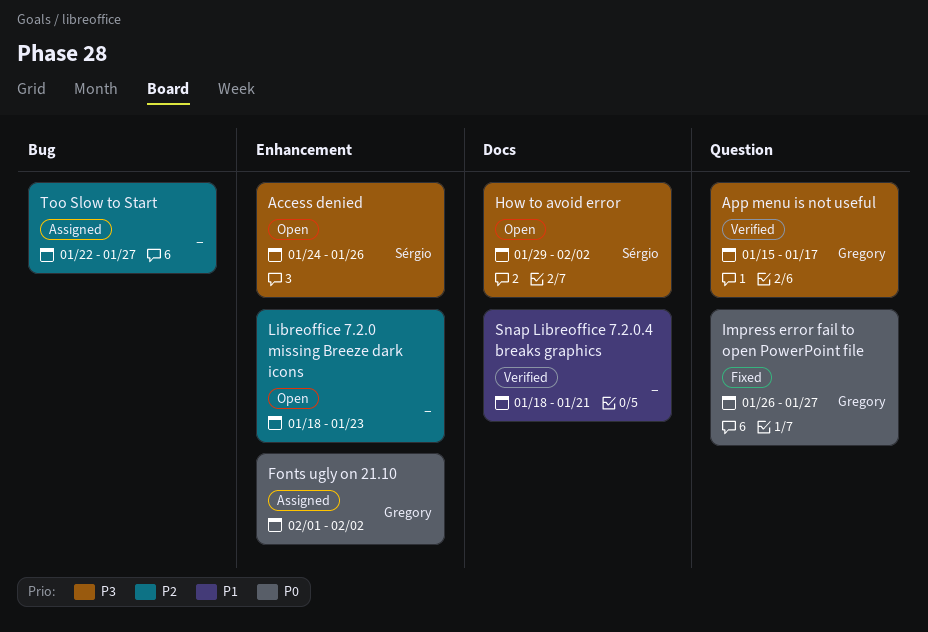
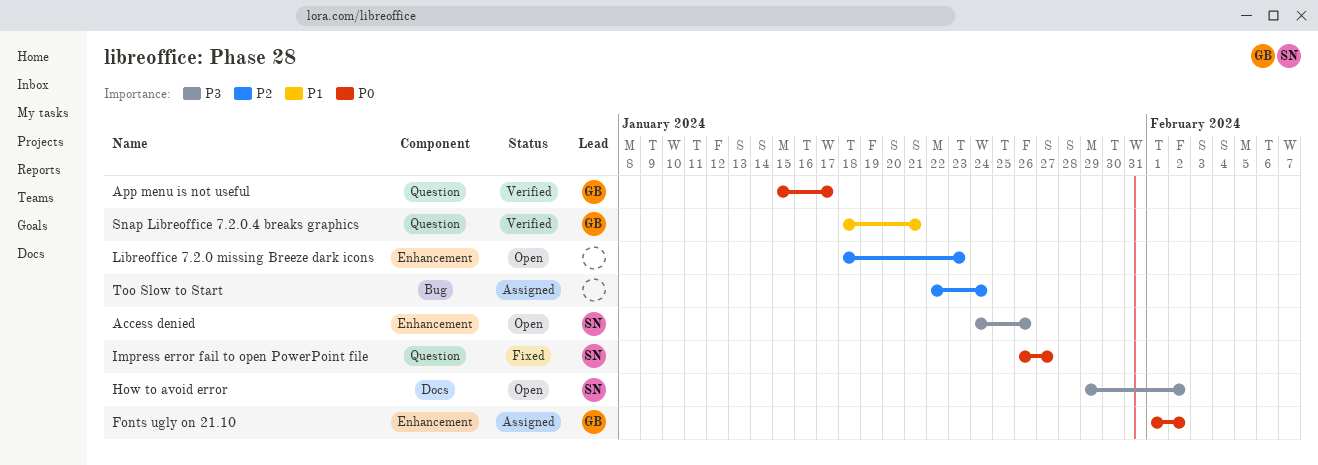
App menu is not useful, priority: P3 -> P0
Impress error fail to open PowerPoint file, owner: Gregory -> Sérgio
Snap Libreoffice 7.2.0.4 breaks graphics, owner: none -> Gregory
Snap Libreoffice 7.2.0.4 breaks graphics, label: Docs -> Question
Too Slow to Start, due: Jan 27 -> Jan 24

